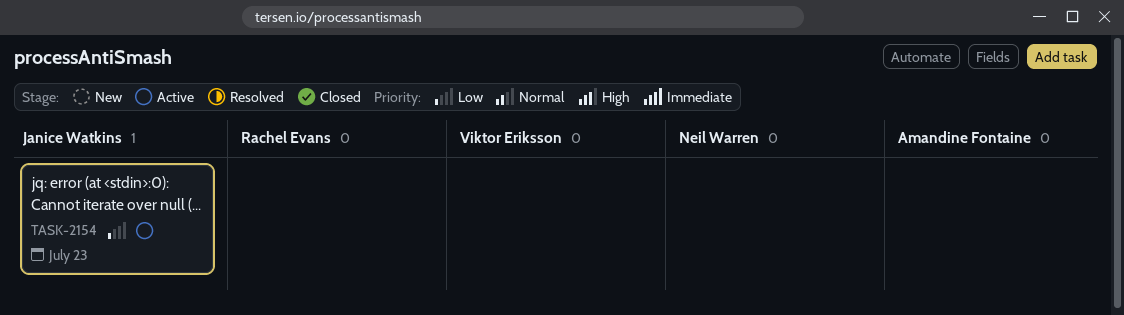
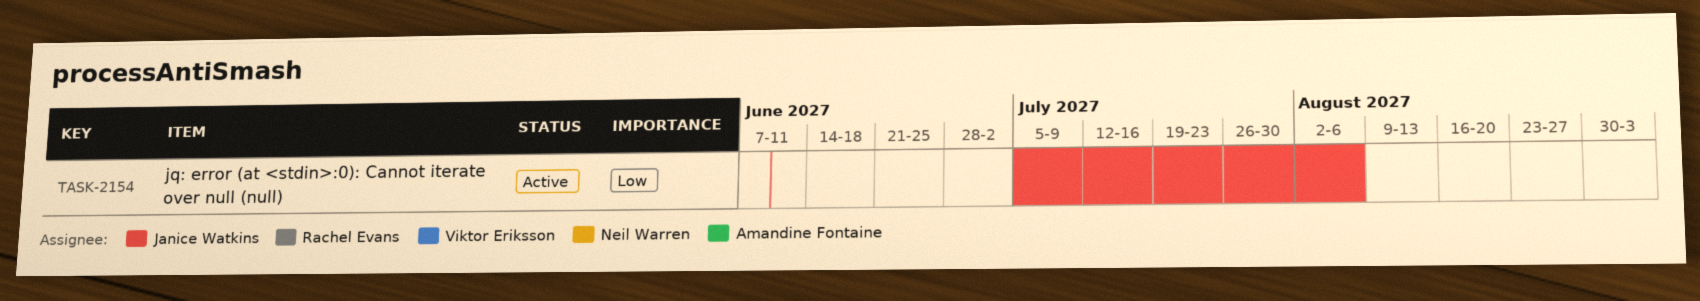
TASK-2154, due: Jul 23 -> Aug 6

